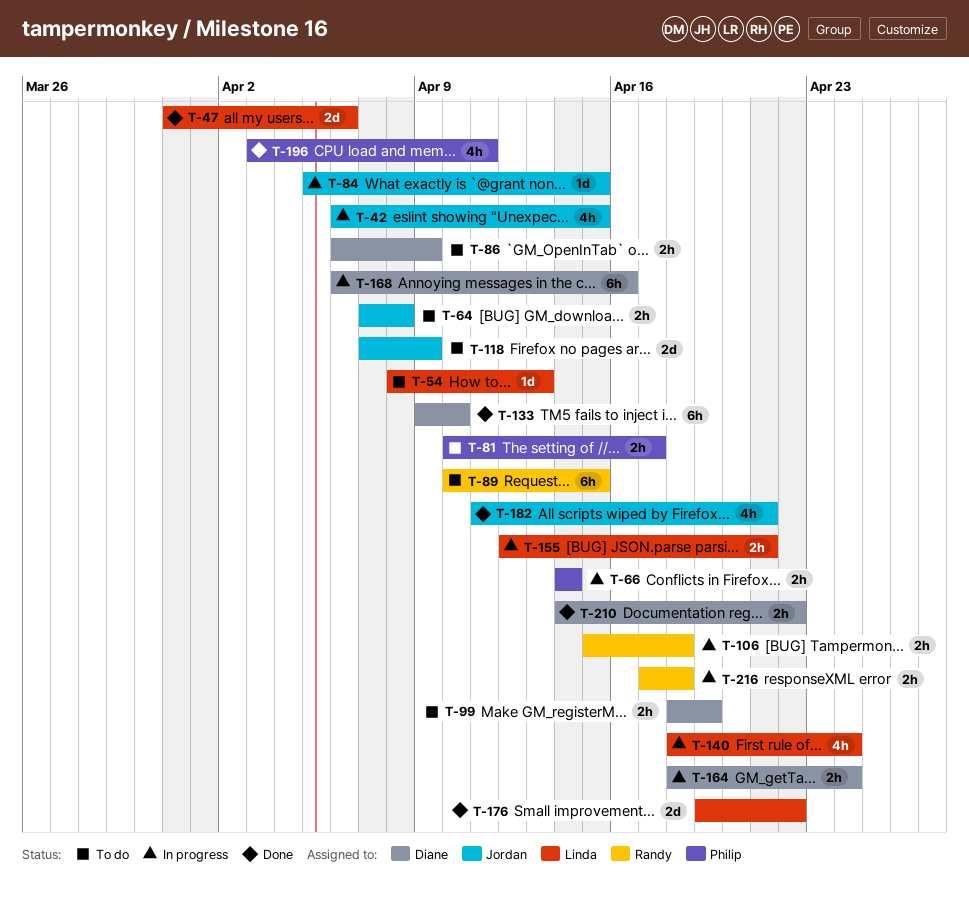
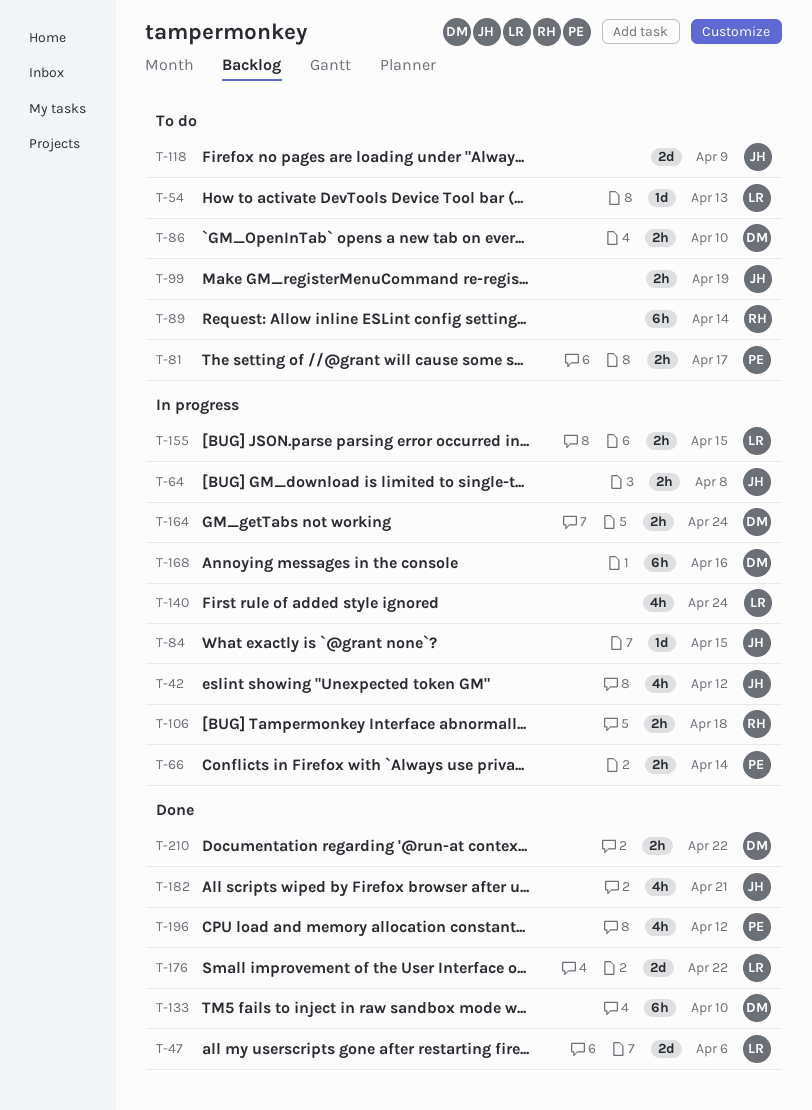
T-42, due: Apr 15 -> Apr 12
T-64, status: To do -> In progress
T-86, due: Apr 9 -> Apr 10
T-89, due: Apr 15 -> Apr 14
T-99, owner: Diane -> Jordan
T-155, due: Apr 21 -> Apr 15
T-196, due: Apr 11 -> Apr 12
T-216: present -> none

